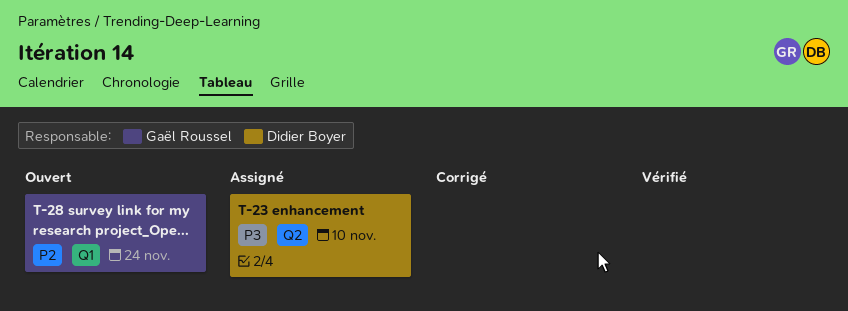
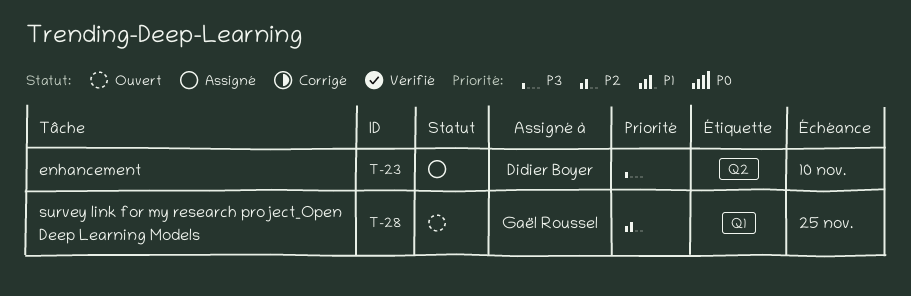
T-28, due: Nov 24 -> Nov 25

